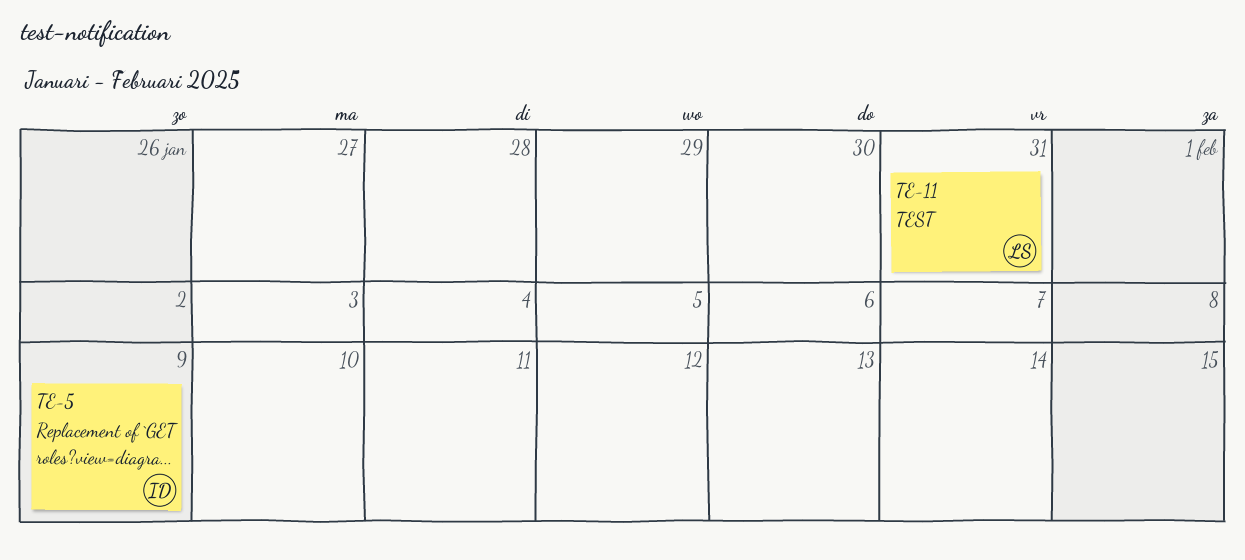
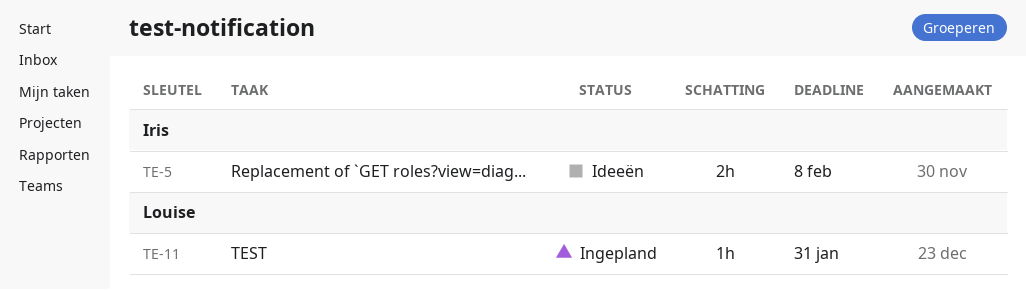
TE-5, due: Feb 9 -> Feb 8

